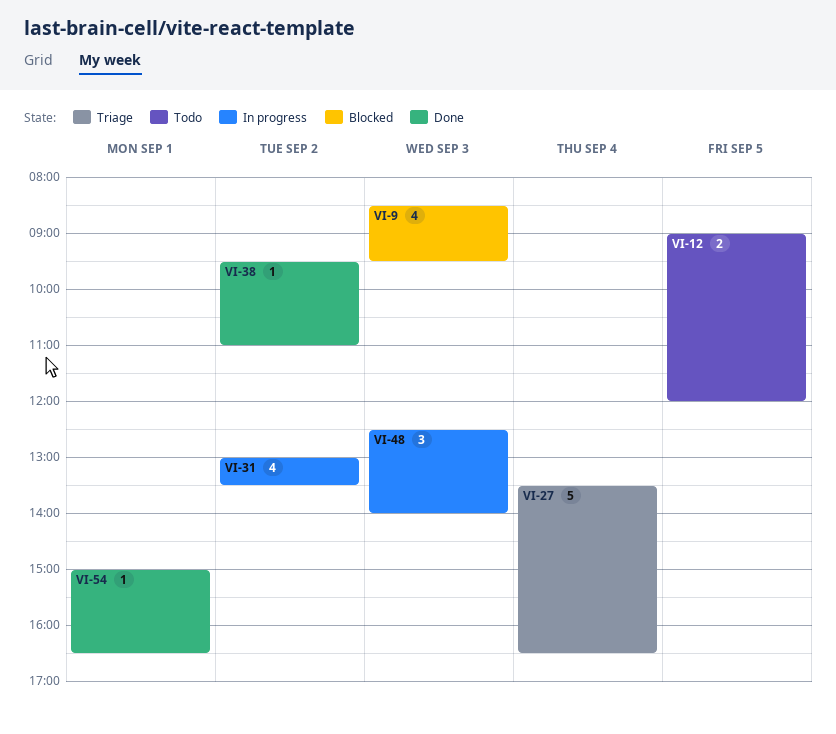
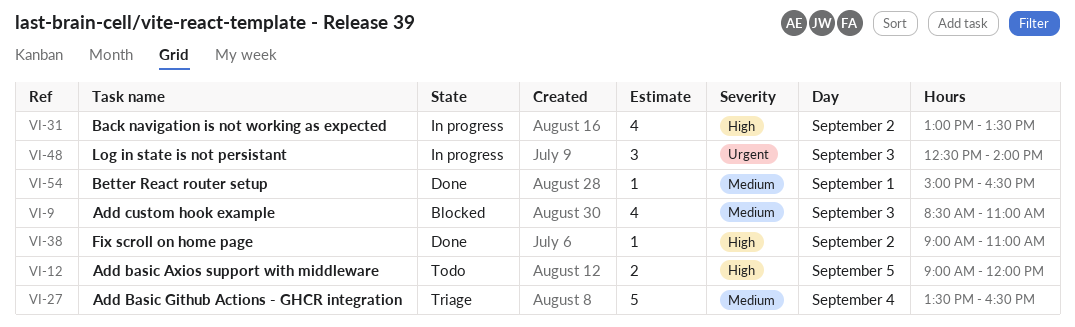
VI-9, ends: 09:30 -> 11:00
VI-38, begins: 09:30 -> 09:00

